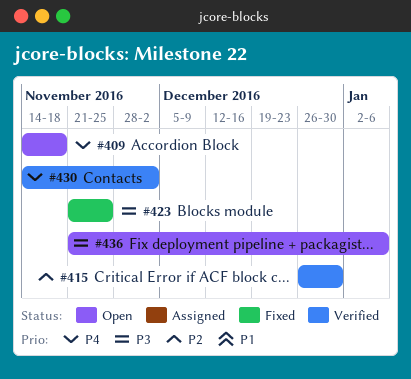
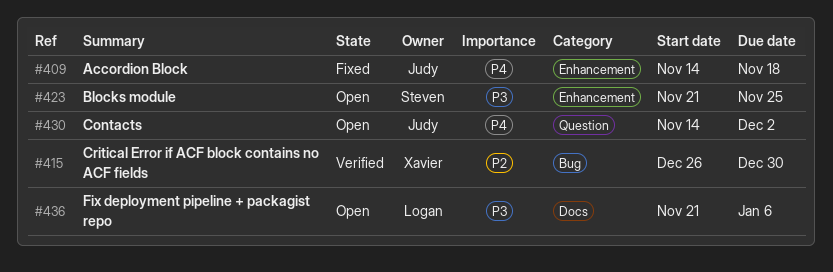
#409, status: Open -> Fixed
#423, status: Fixed -> Open
#430, status: Verified -> Open

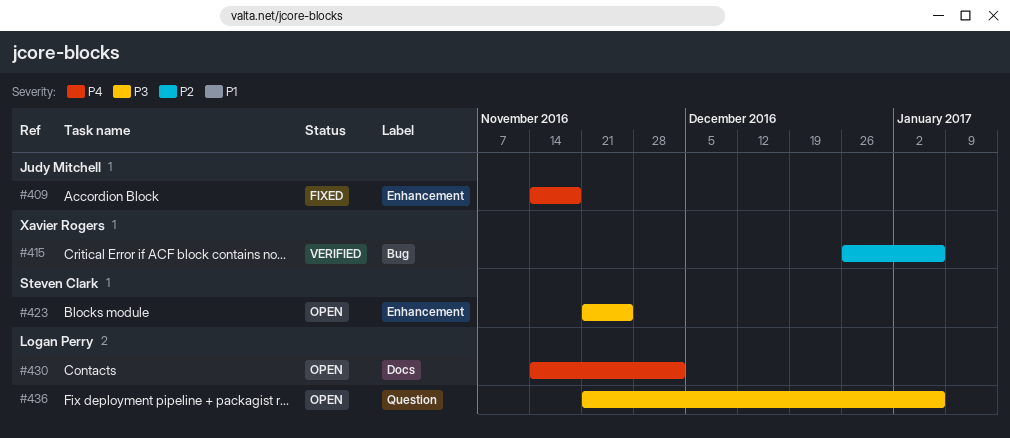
#415, due: Dec 30 -> Jan 6
#430, owner: Judy Mitchell -> Logan Perry
#430, label: Question -> Docs
#436, label: Docs -> Question

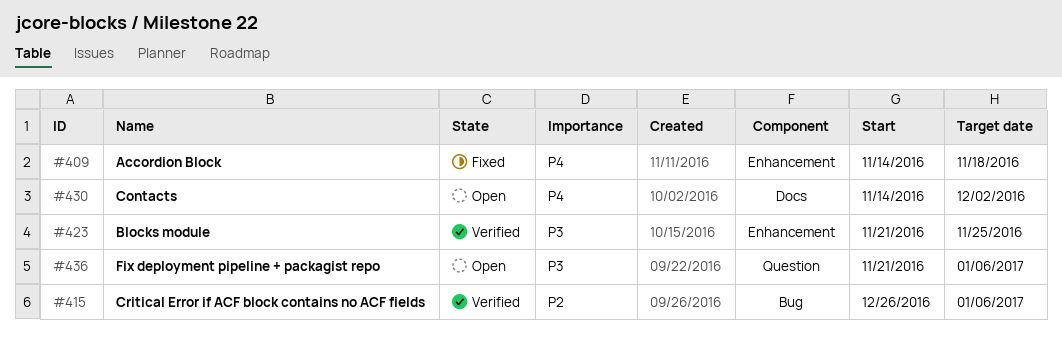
#423, status: Open -> Verified

